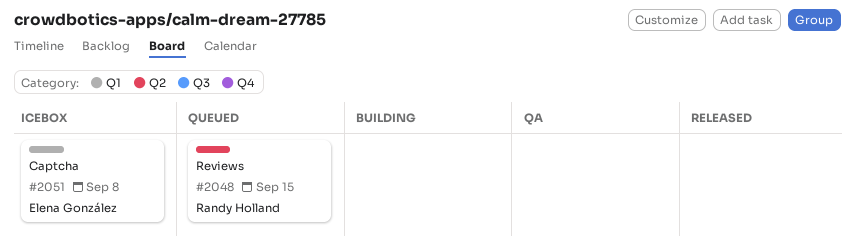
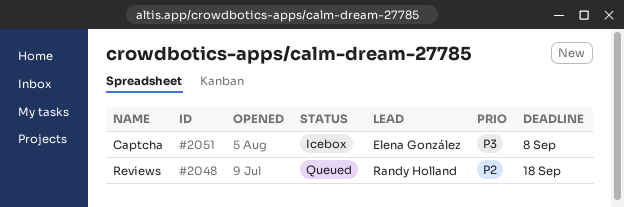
#2048, due: Sep 15 -> Sep 18

